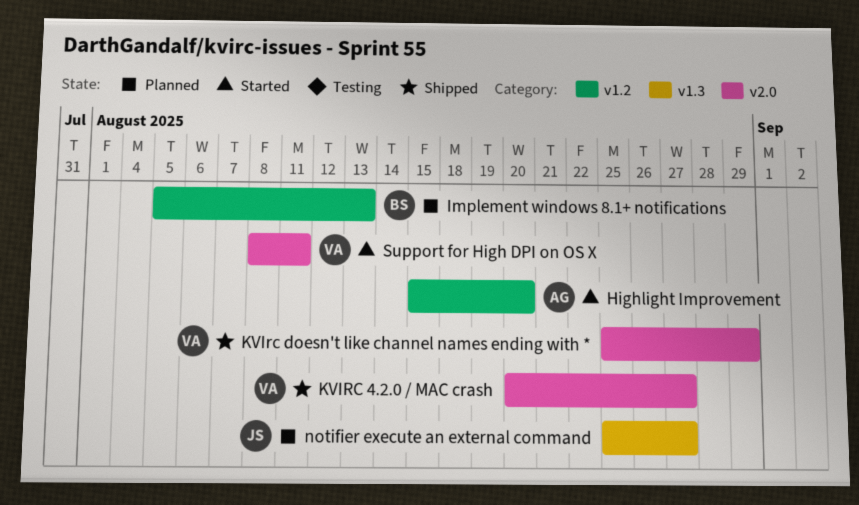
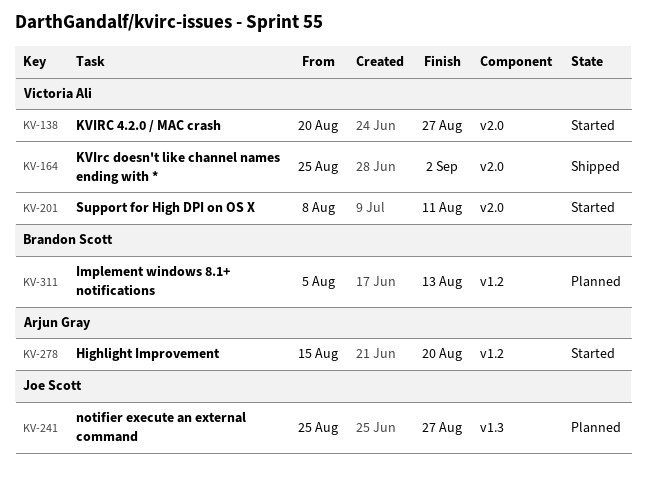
KVIRC 4.2.0 / MAC crash, status: Shipped -> Started
KVIrc doesn't like channel names ending with *, due: Aug 29 -> Sep 2

